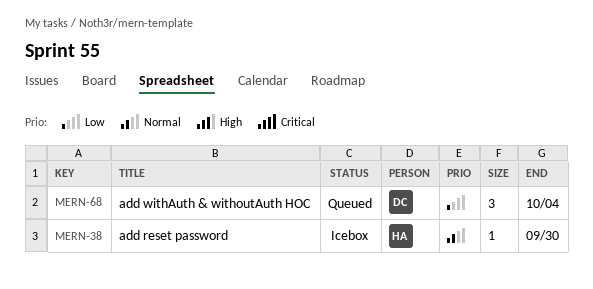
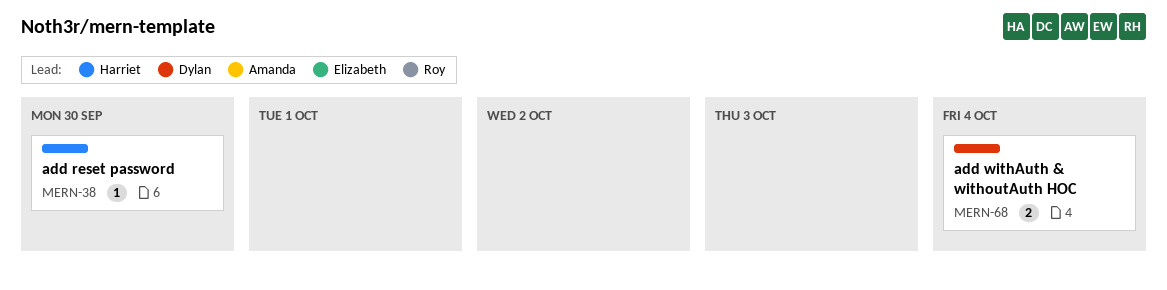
MERN-68, estimate: 3 -> 2

